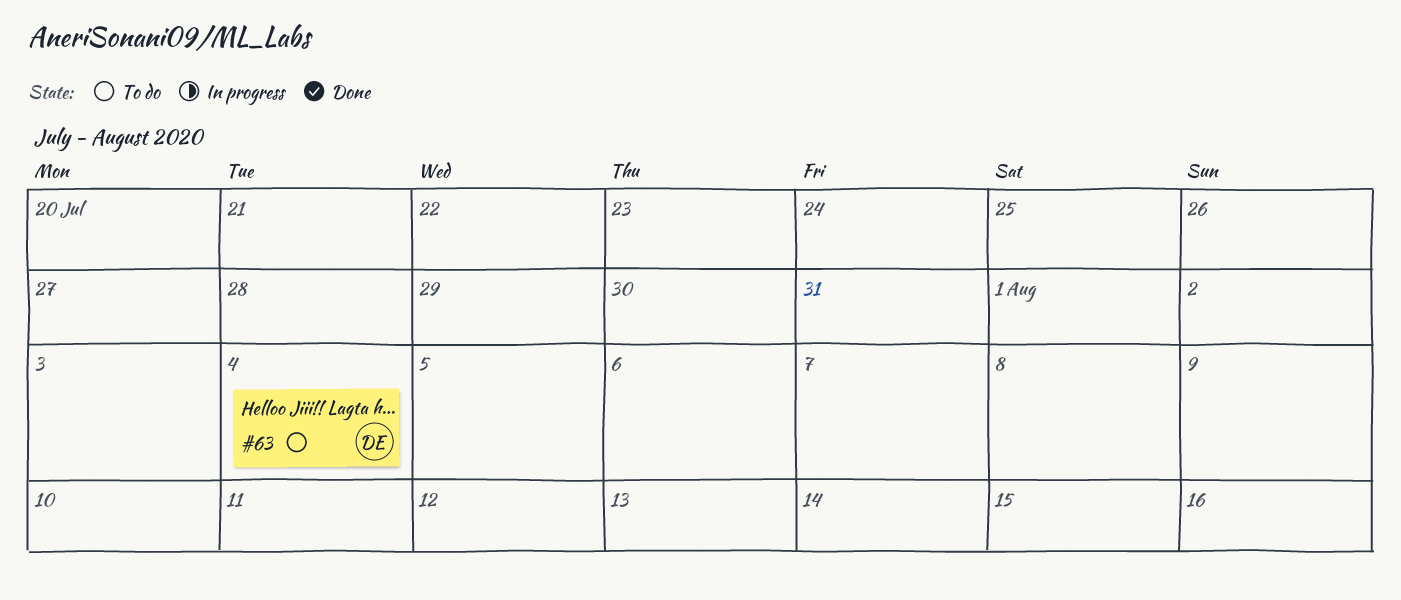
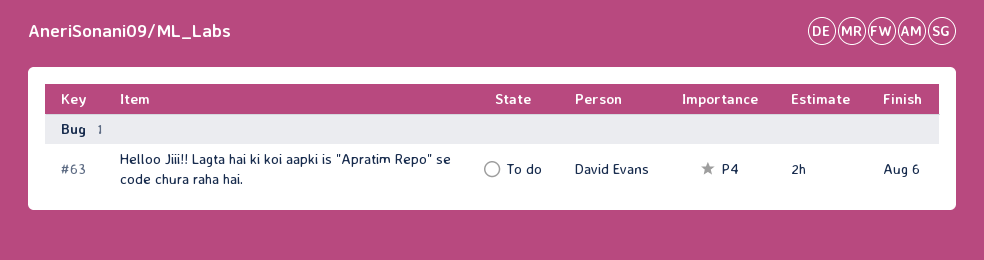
#63, due: Aug 4 -> Aug 6

